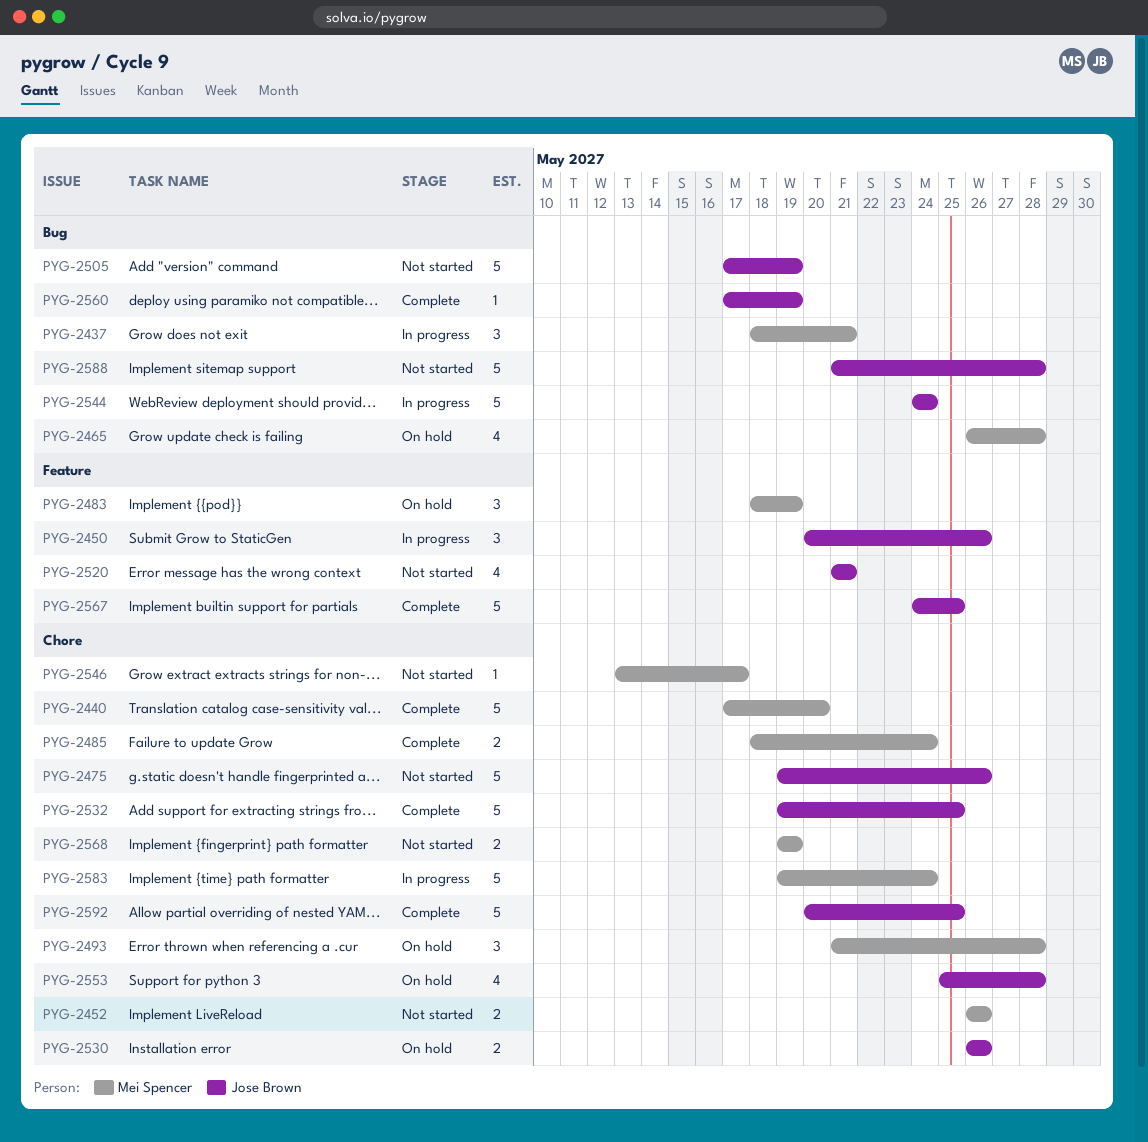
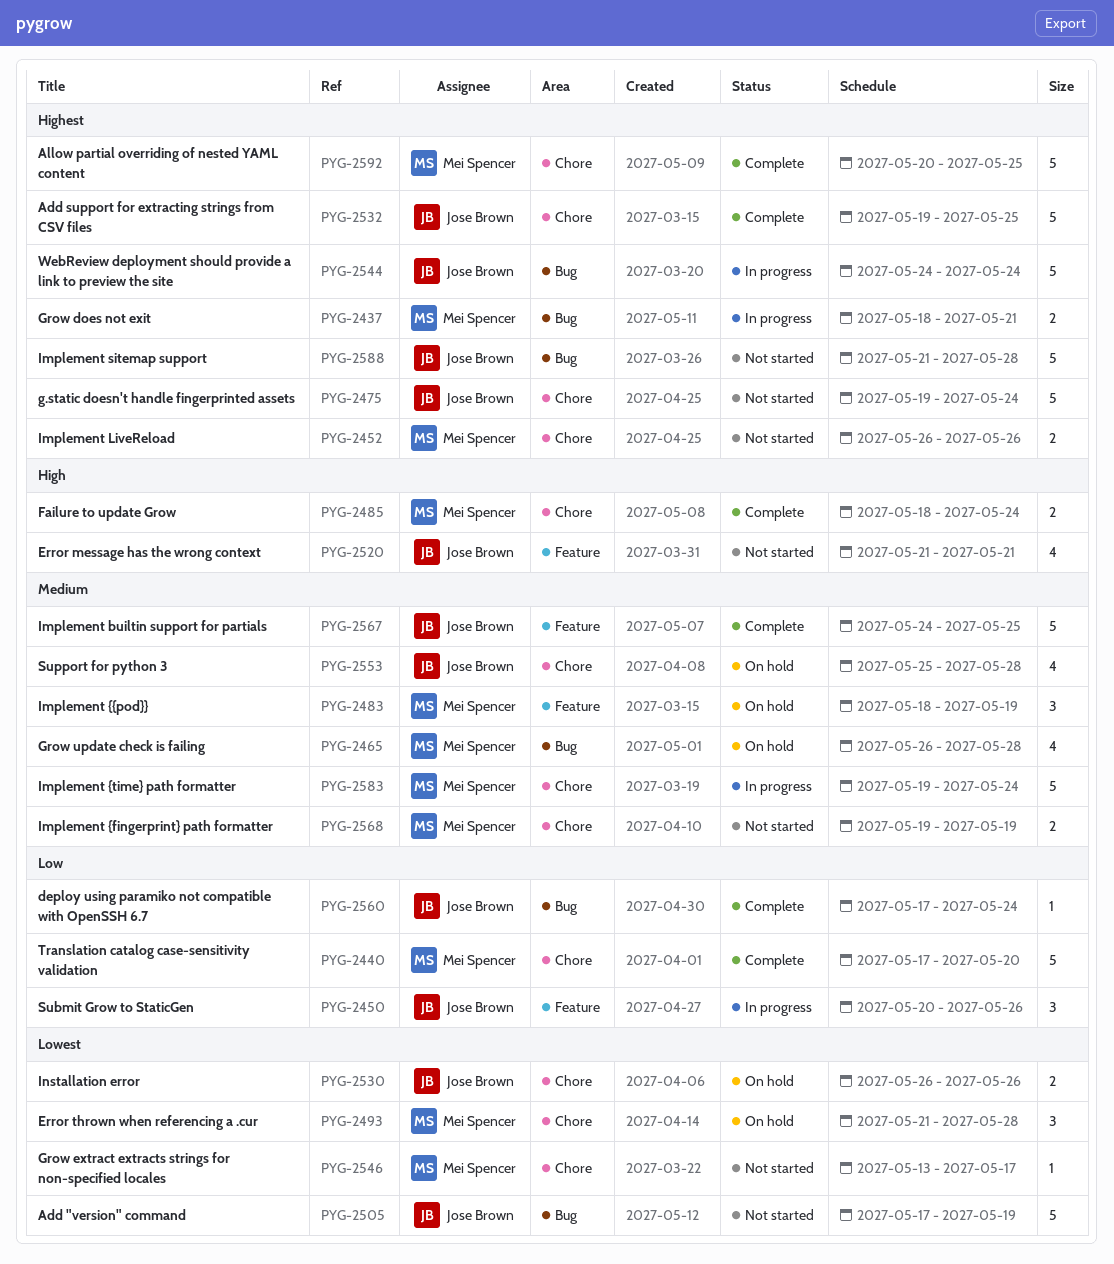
PYG-2437, estimate: 3 -> 2
PYG-2475, due: May 26 -> May 24
PYG-2560, due: May 19 -> May 24
PYG-2592, owner: Jose Brown -> Mei Spencer

